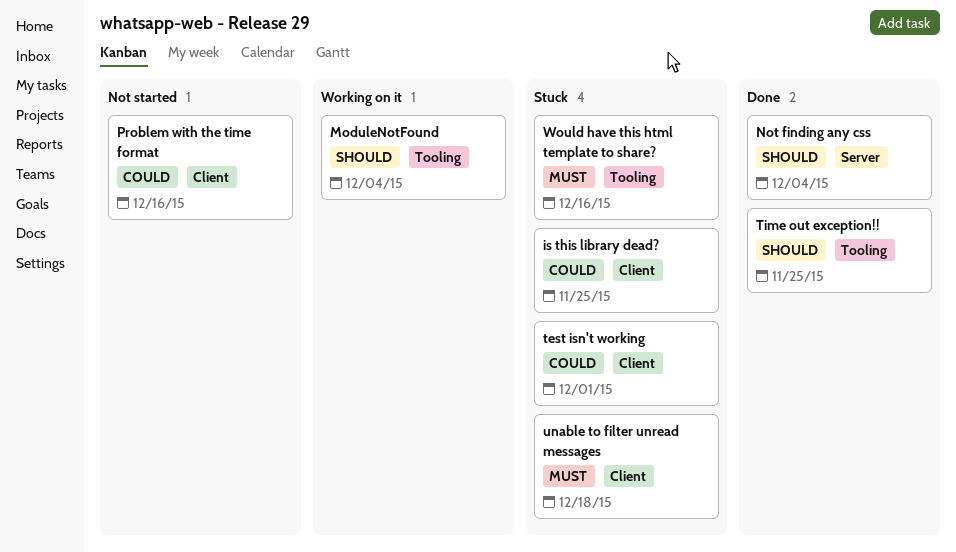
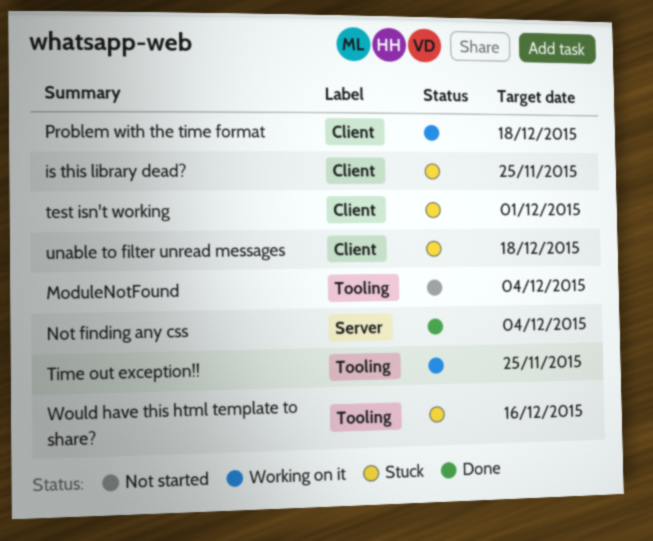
ModuleNotFound, status: Working on it -> Not started
Problem with the time format, status: Not started -> Working on it
Problem with the time format, due: Dec 16 -> Dec 18
Time out exception!!, status: Done -> Working on it

